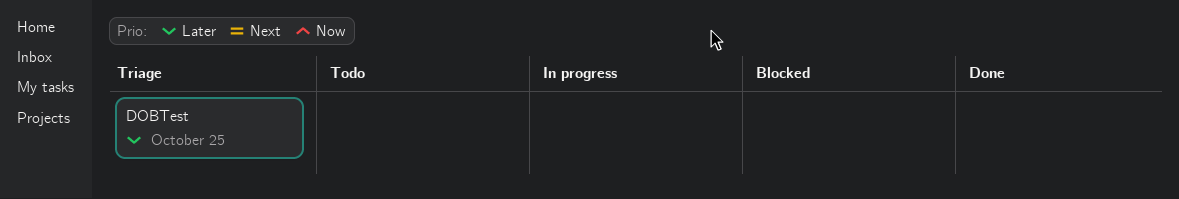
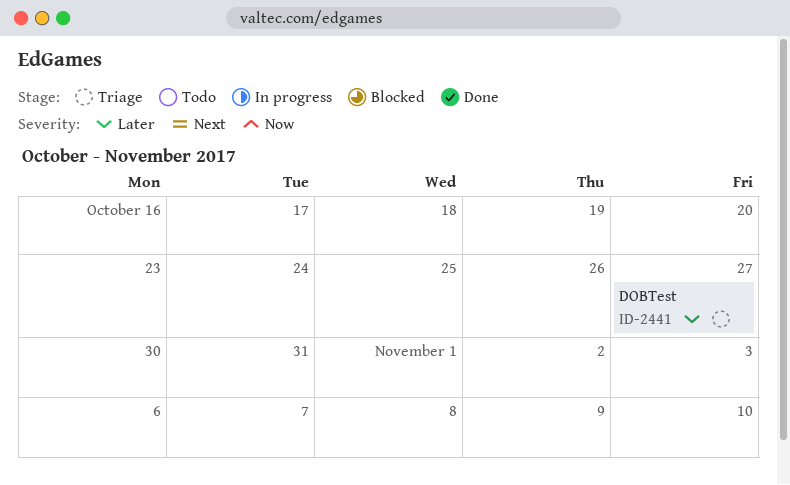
DOBTest, due: Oct 25 -> Oct 27

